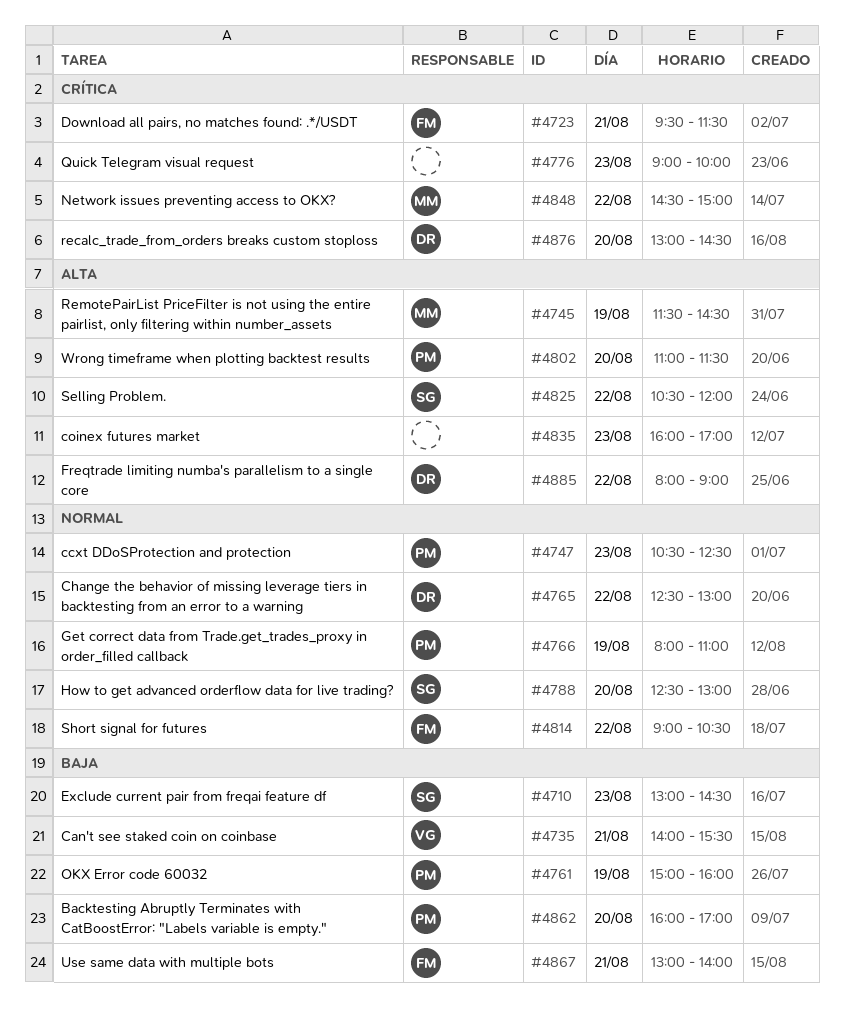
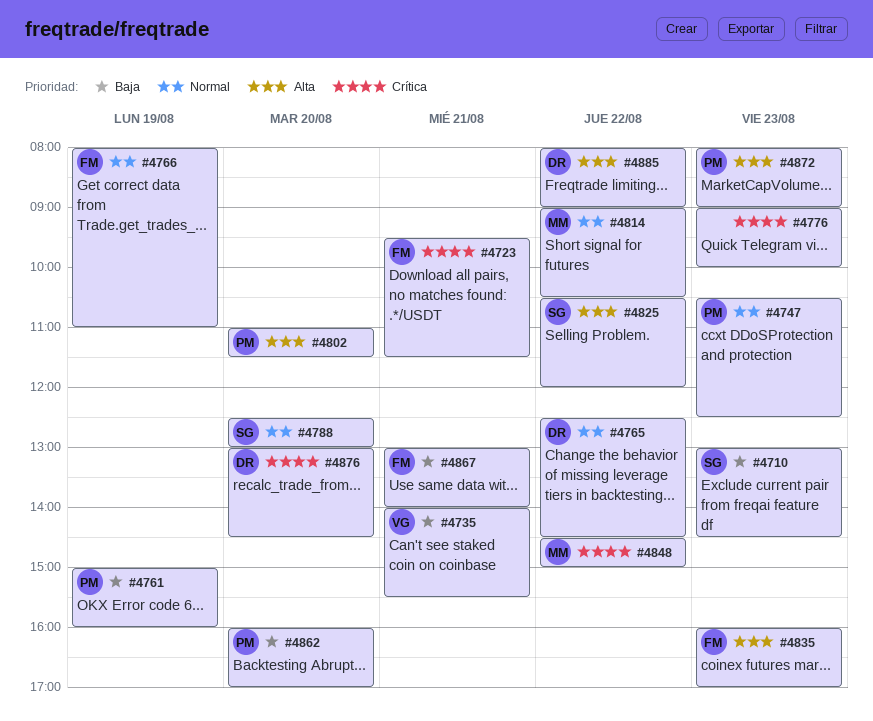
#4745: present -> none
#4765, ends: 13:00 -> 14:30
#4766, owner: PM -> FM
#4814, owner: FM -> MM
#4835, owner: none -> FM
#4872: none -> present

